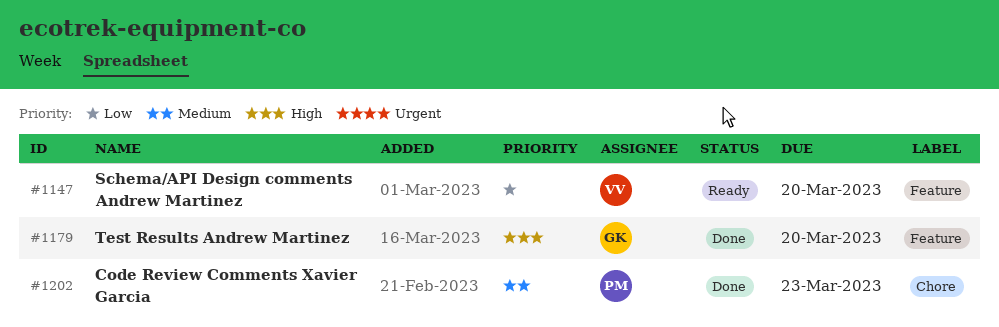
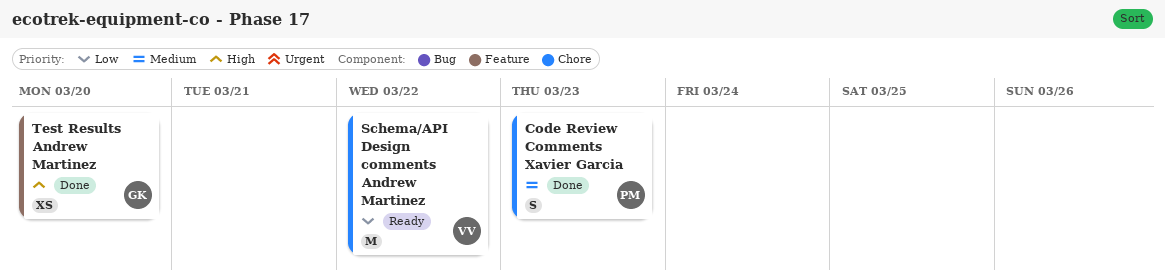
Schema/API Design comments Andrew Martinez, label: Feature -> Chore
Schema/API Design comments Andrew Martinez, due: Mar 20 -> Mar 22

